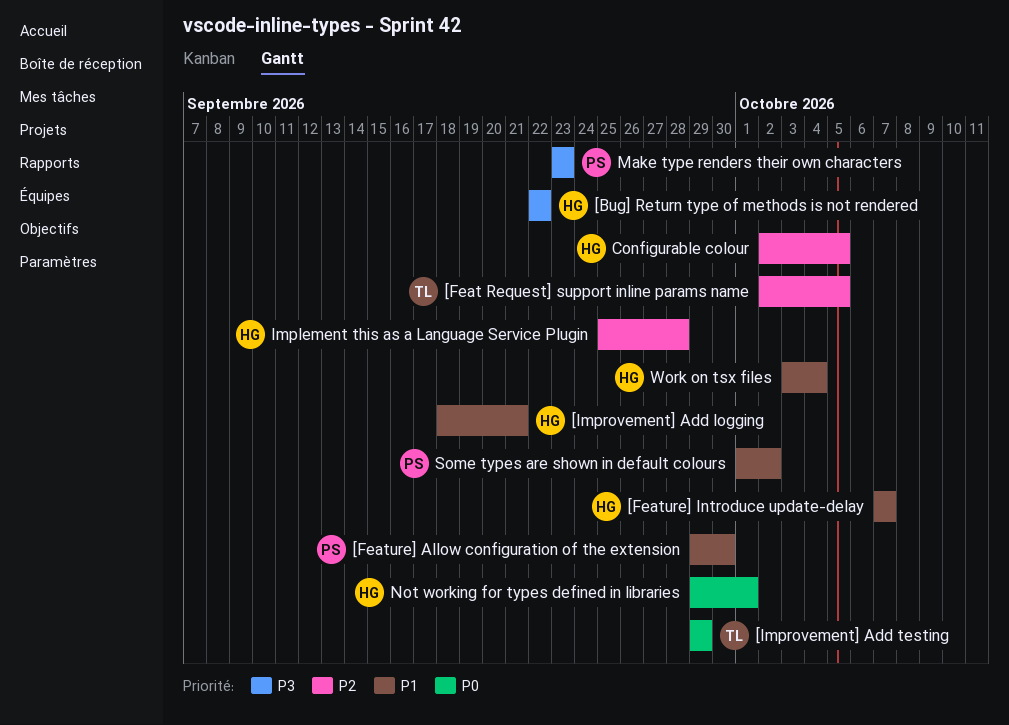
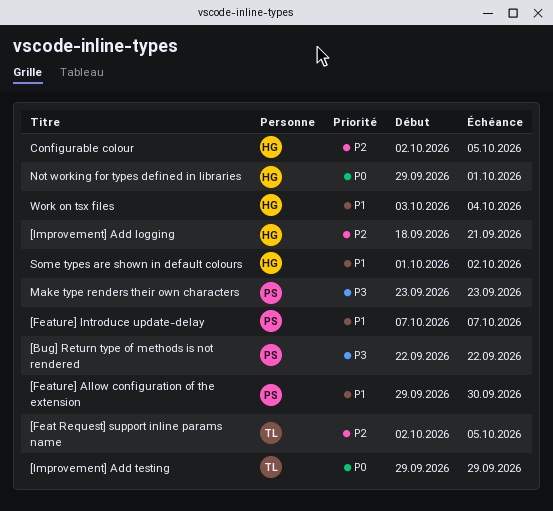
[Bug] Return type of methods is not rendered, owner: HG -> PS
[Feature] Introduce update-delay, owner: HG -> PS
[Improvement] Add logging, priority: P1 -> P2
Implement this as a Language Service Plugin: present -> none
Some types are shown in default colours, owner: PS -> HG

